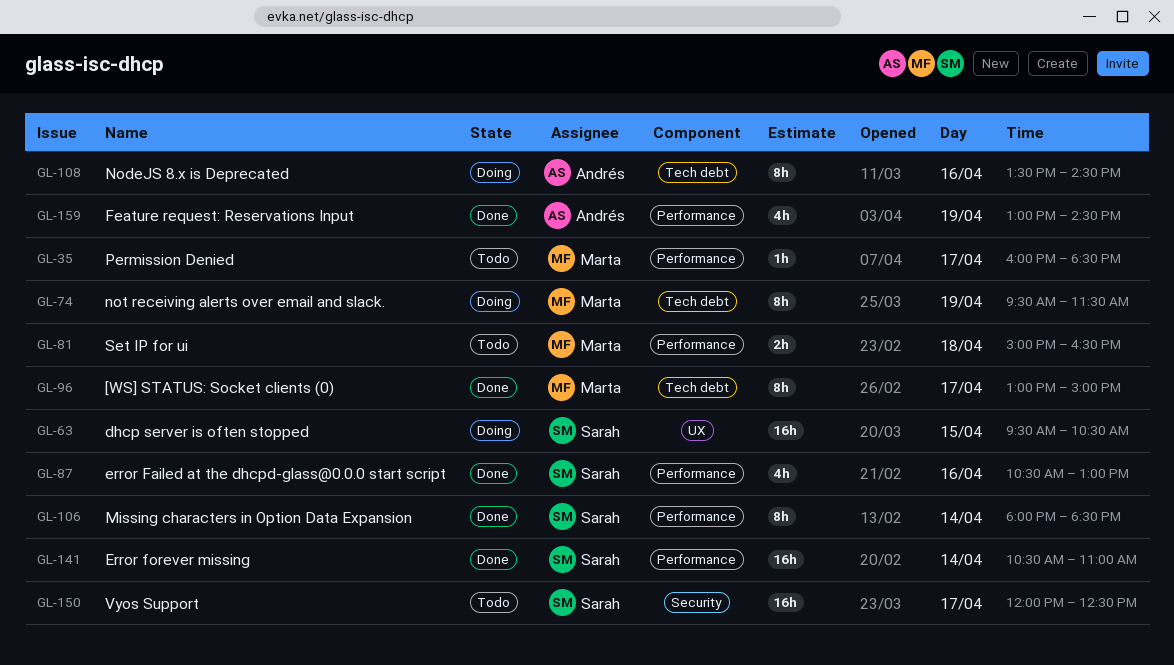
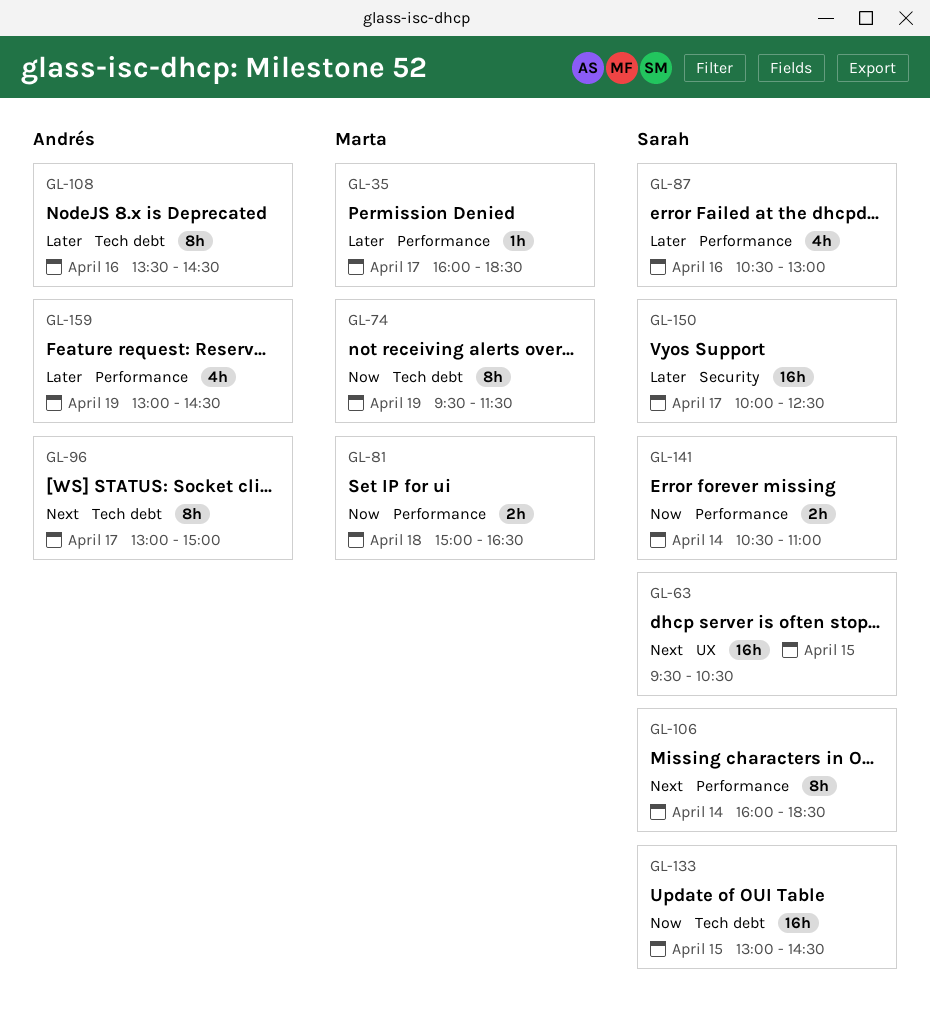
GL-96, owner: Marta -> Andrés
GL-106, begins: 18:00 -> 16:00
GL-133: none -> present
GL-141, estimate: 16h -> 2h
GL-150, begins: 12:00 -> 10:00

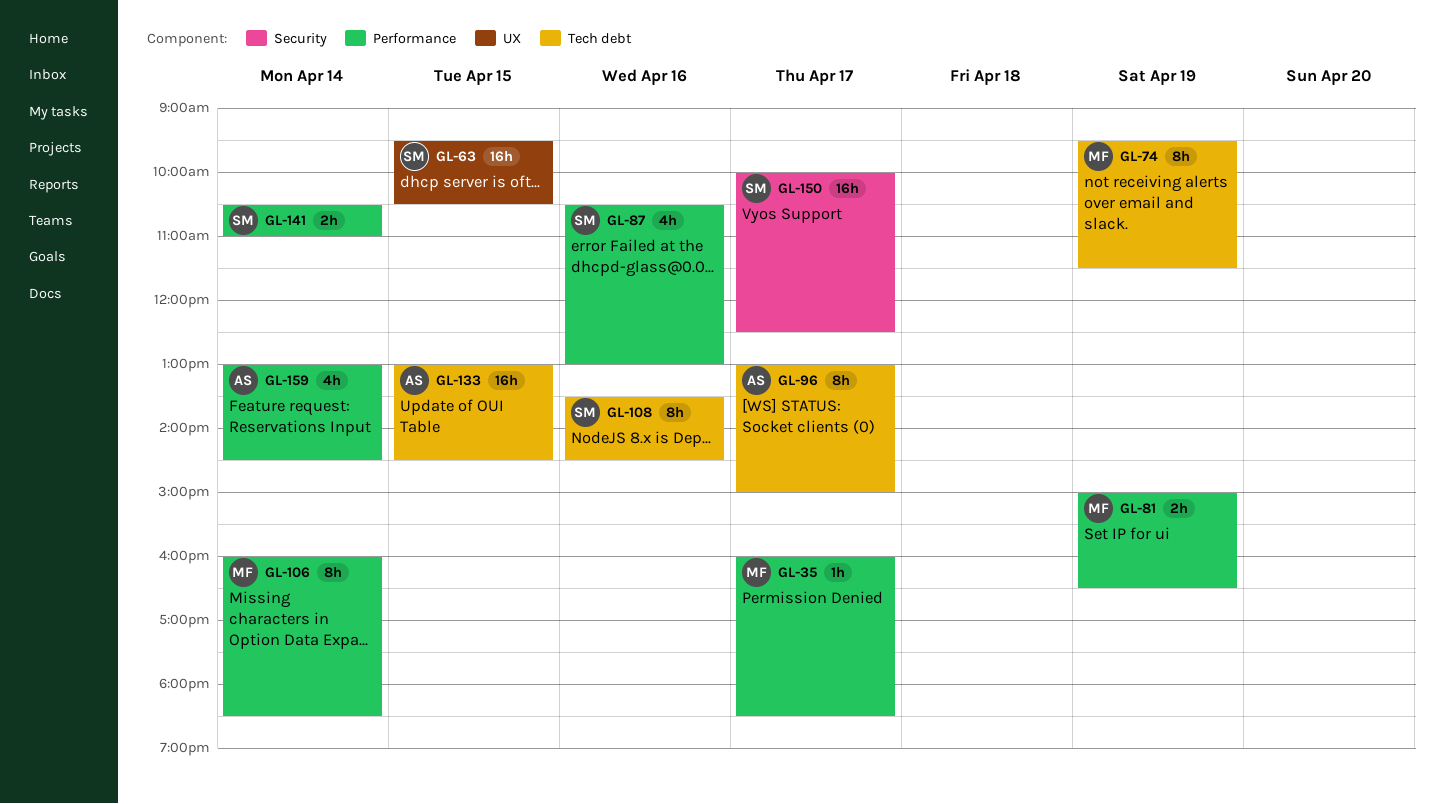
GL-81, day: Apr 18 -> Apr 19
GL-106, owner: Sarah -> Marta
GL-108, owner: Andrés -> Sarah
GL-133, owner: Sarah -> Andrés
GL-159, day: Apr 19 -> Apr 14

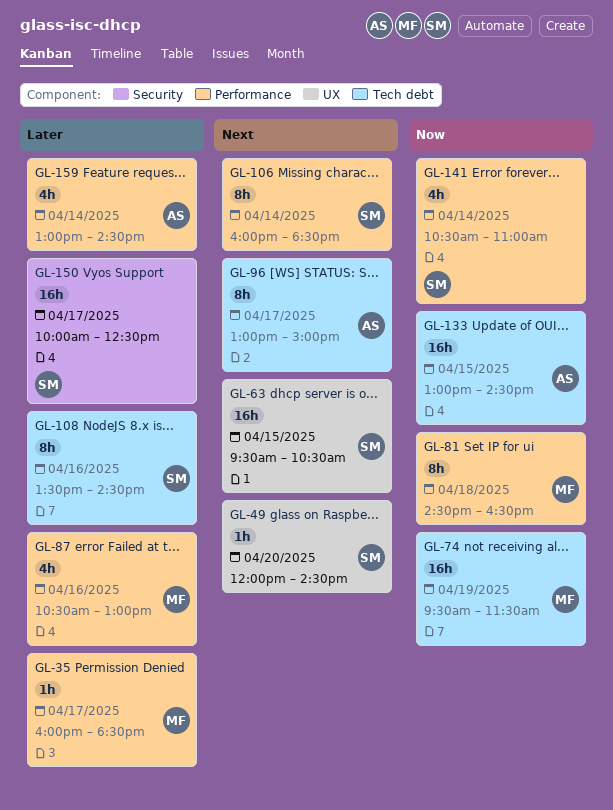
GL-49: none -> present
GL-74, estimate: 8h -> 16h
GL-81, estimate: 2h -> 8h
GL-81, day: Apr 19 -> Apr 18
GL-81, begins: 15:00 -> 14:30
GL-87, owner: SM -> MF
GL-106, owner: MF -> SM
GL-141, estimate: 2h -> 4h

